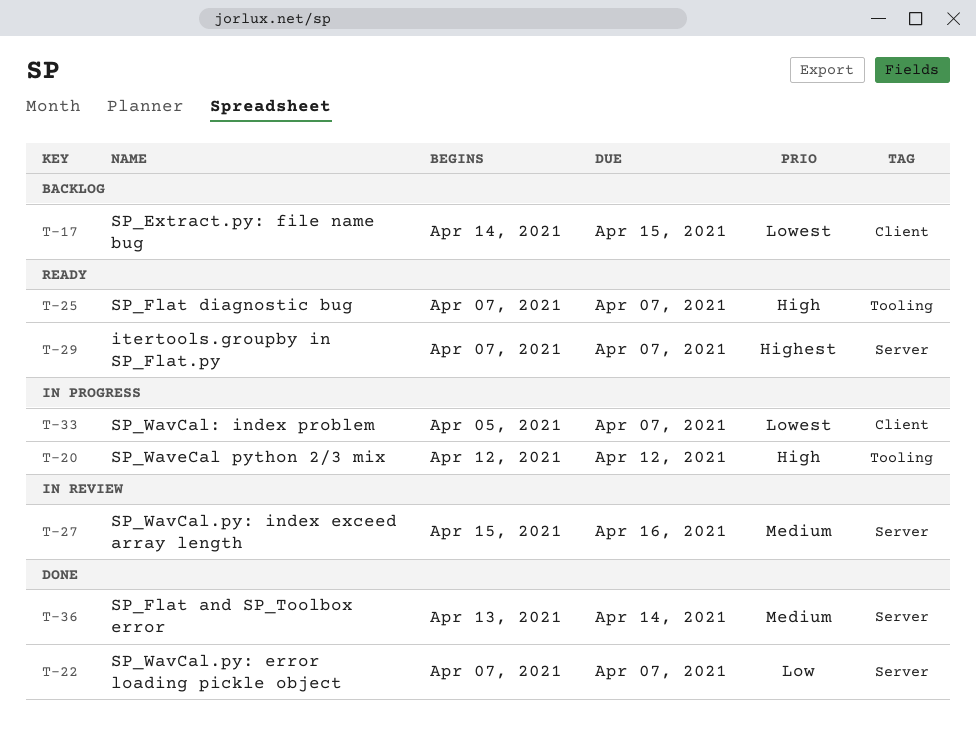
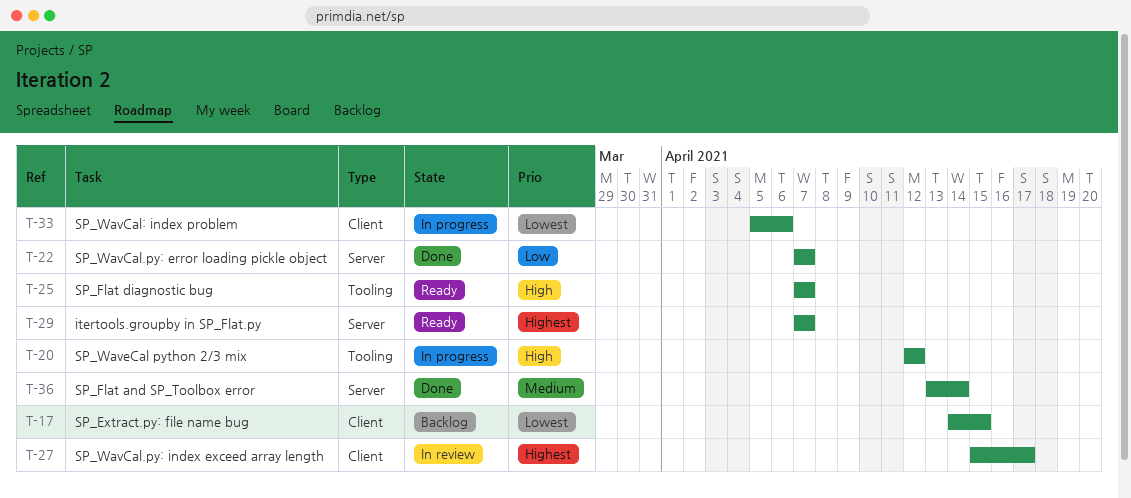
T-27, priority: Medium -> Highest
T-27, label: Server -> Client
T-27, due: Apr 16 -> Apr 17
T-33, due: Apr 7 -> Apr 6

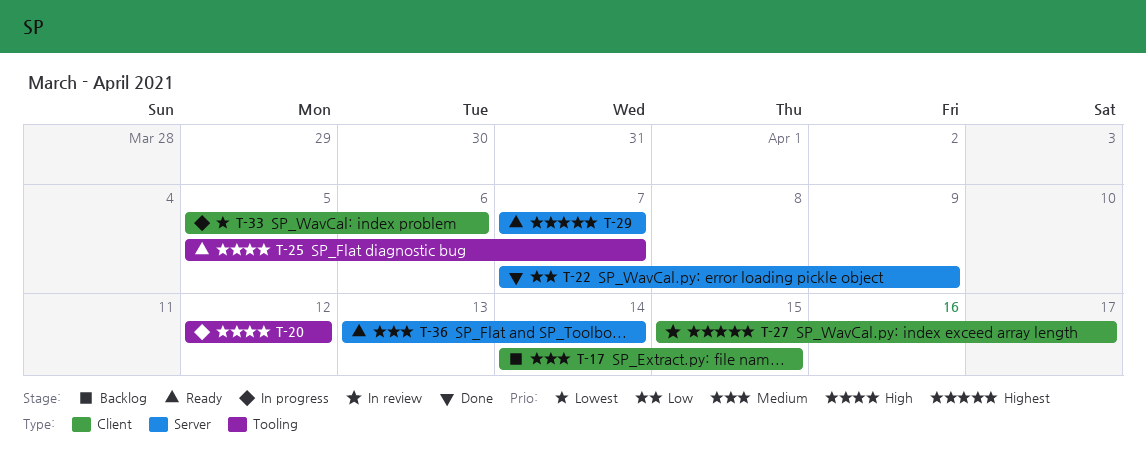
T-17, priority: Lowest -> Medium
T-22, due: Apr 7 -> Apr 9
T-25, start: Apr 7 -> Apr 5
T-36, status: Done -> Ready

